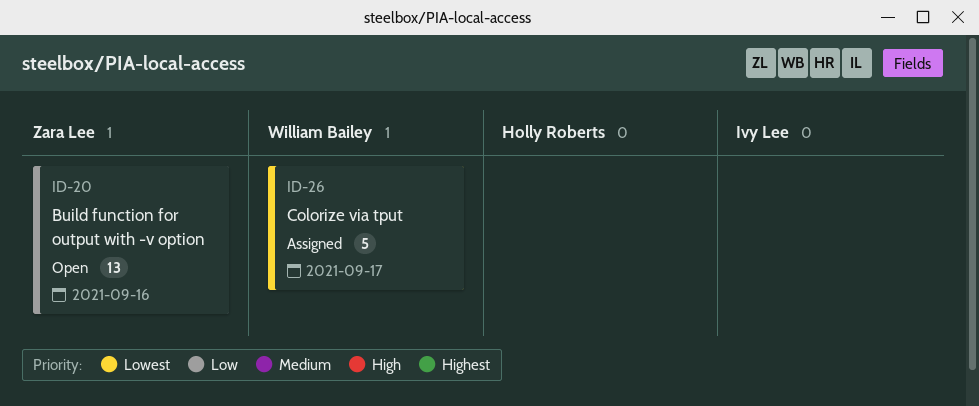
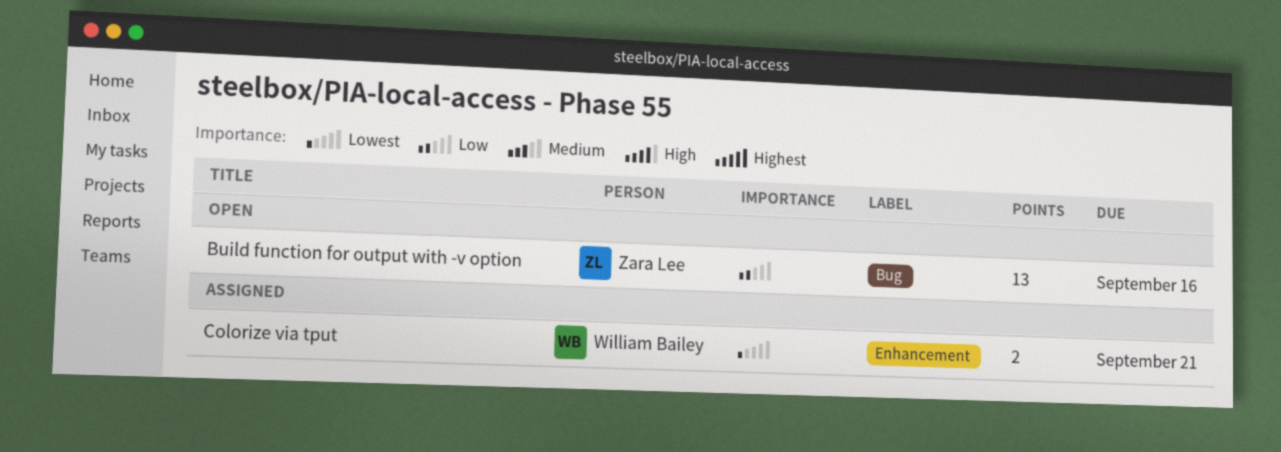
Colorize via tput, estimate: 5 -> 2
Colorize via tput, due: Sep 17 -> Sep 21

